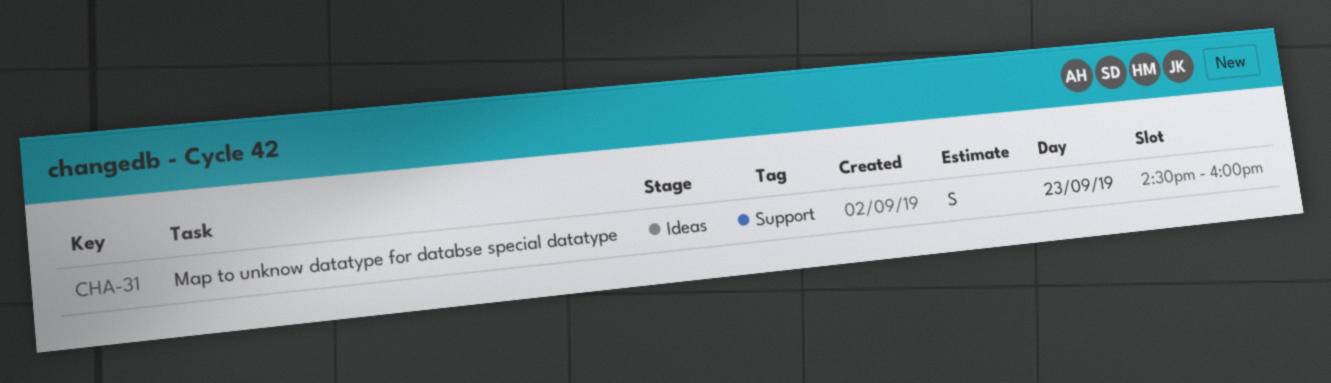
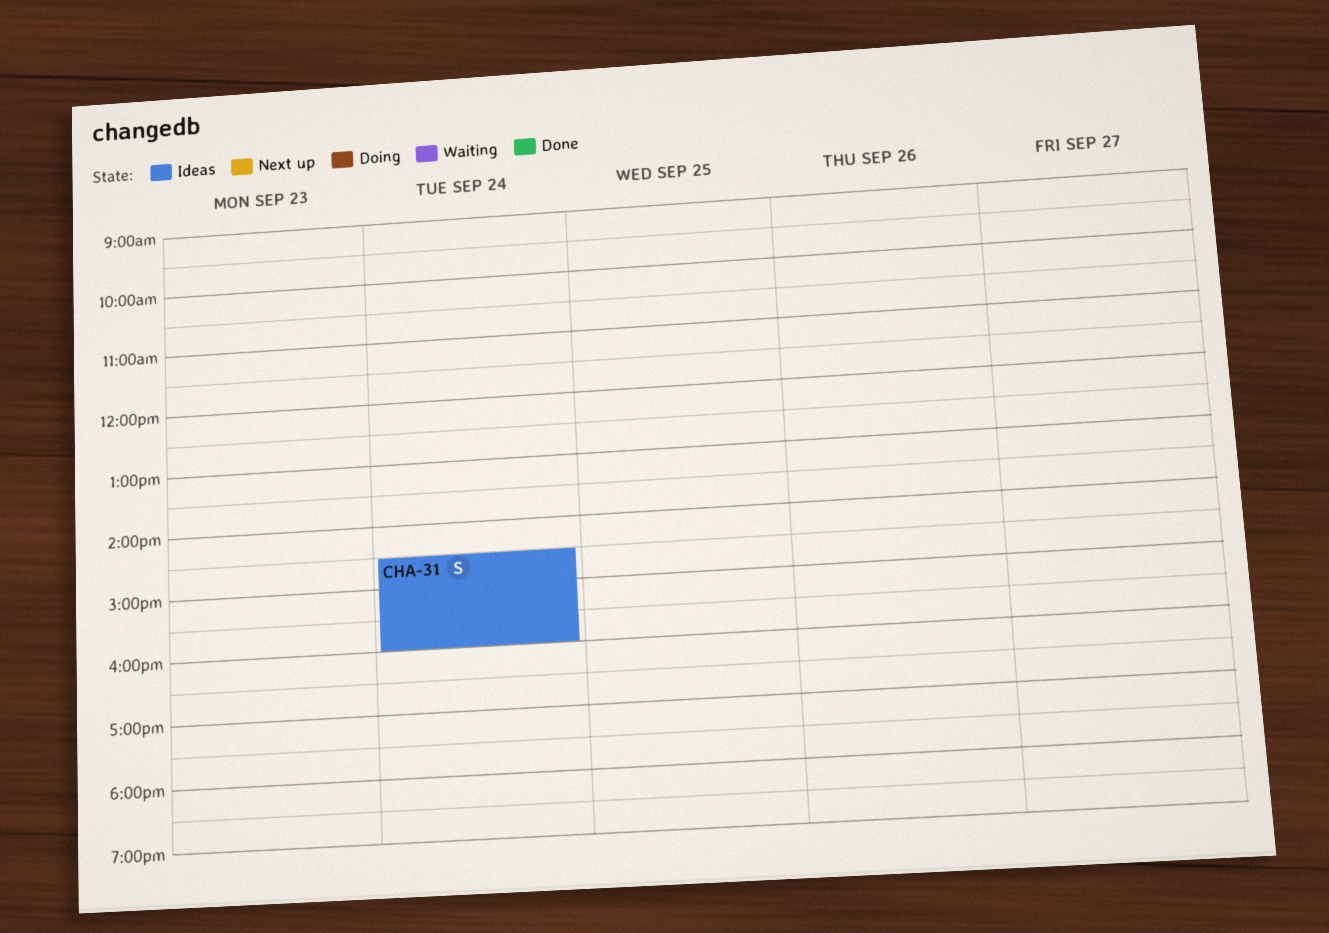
CHA-31, day: Sep 23 -> Sep 24

